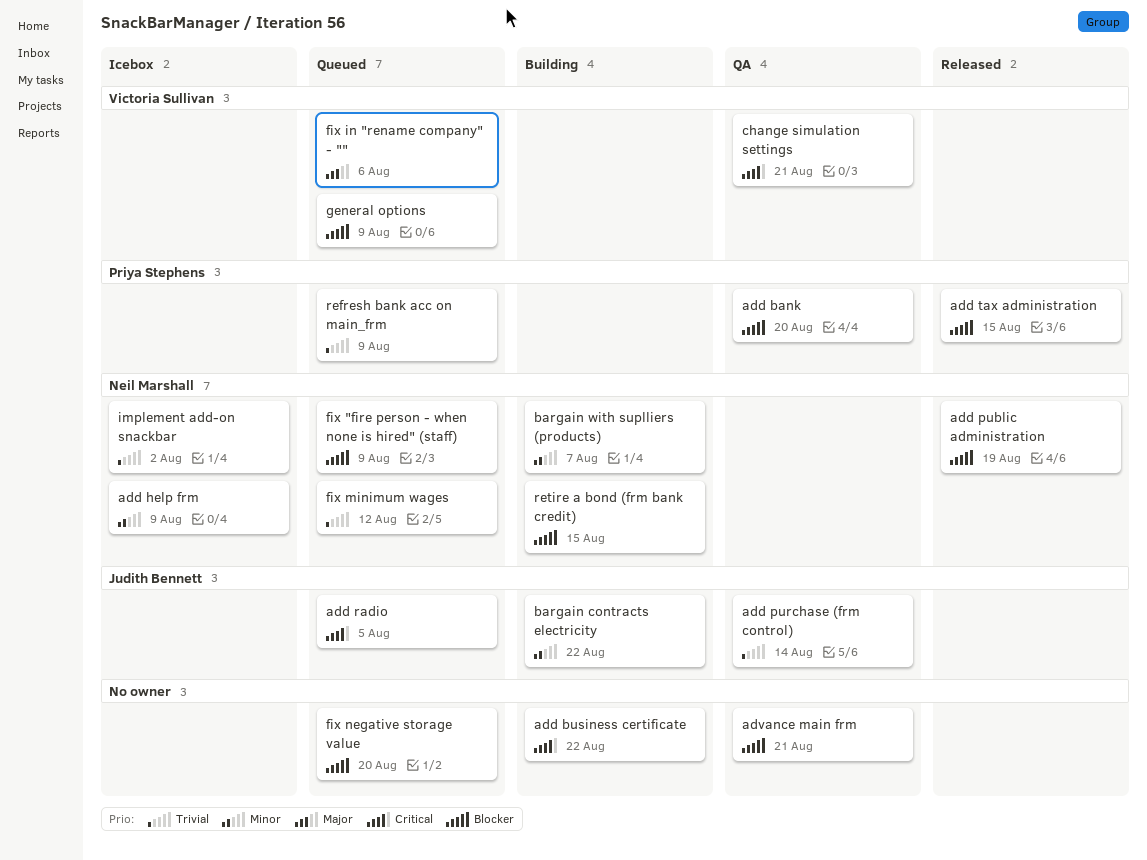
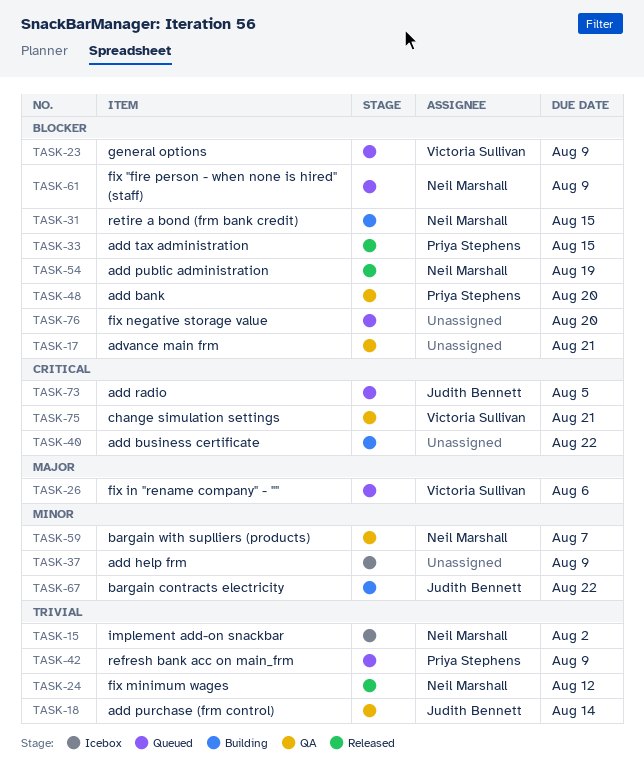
add help frm, owner: Neil Marshall -> none
bargain with suplliers (products), status: Building -> QA
fix minimum wages, status: Queued -> Released

